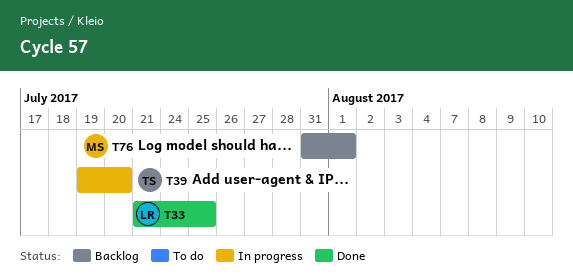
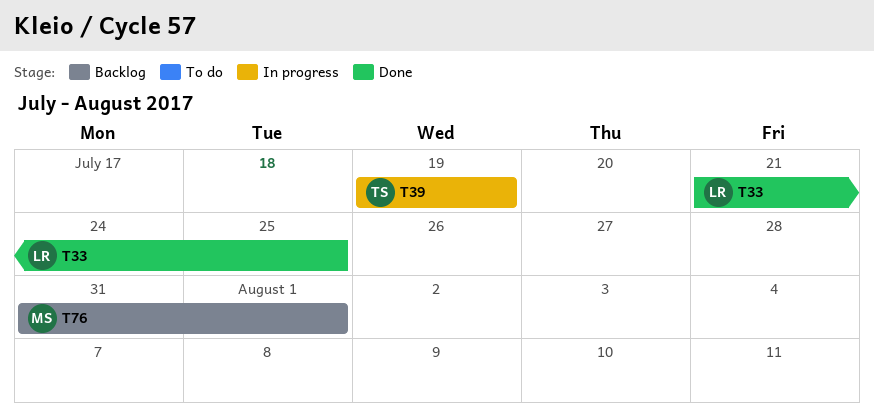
T39, due: Jul 20 -> Jul 19

